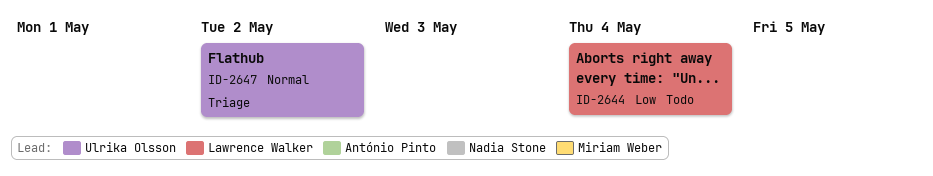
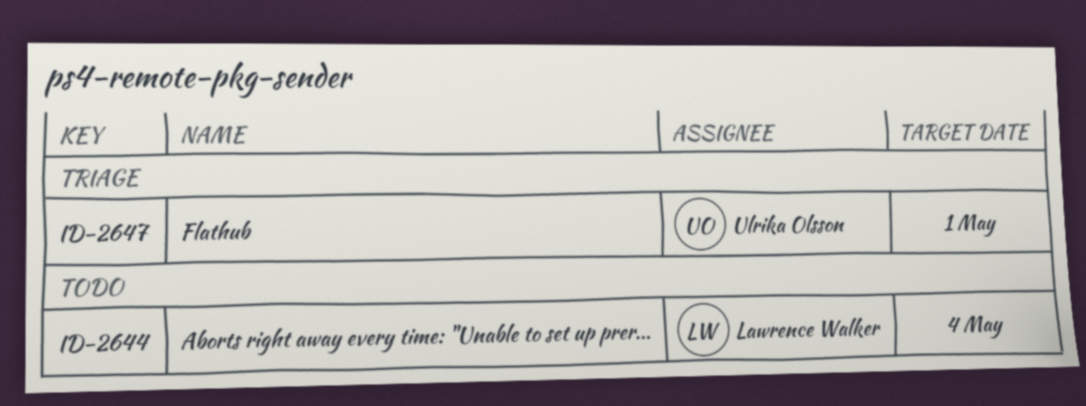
ID-2647, due: May 2 -> May 1

